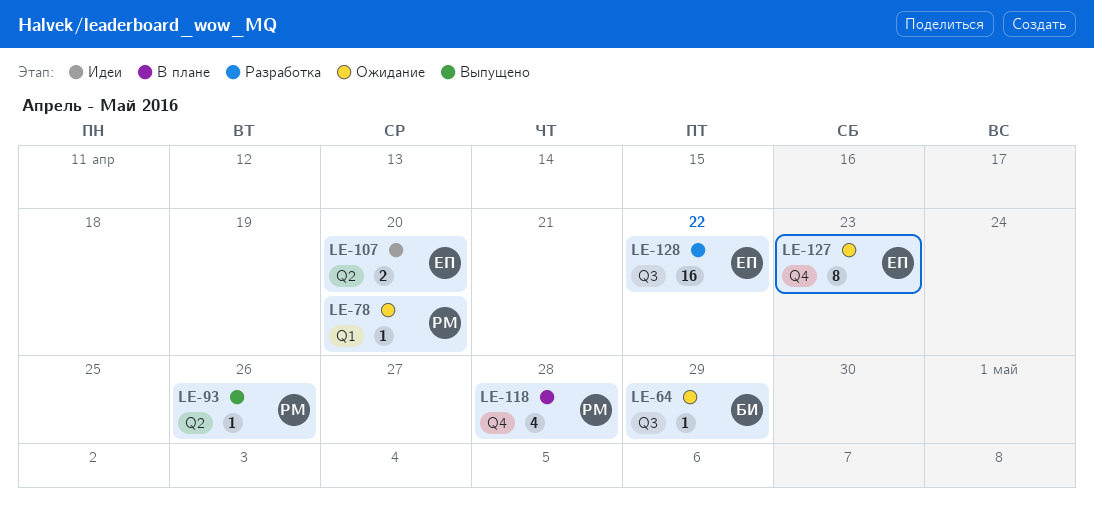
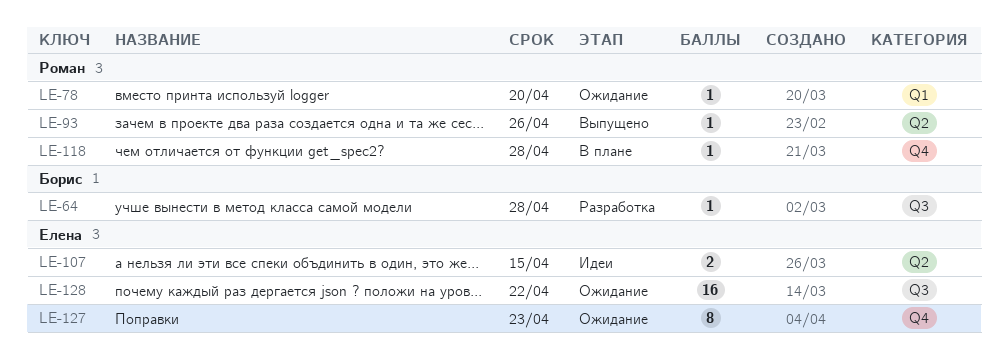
LE-64, status: Ожидание -> Разработка
LE-64, due: Apr 29 -> Apr 28
LE-107, due: Apr 20 -> Apr 15
LE-118, estimate: 4 -> 1
LE-128, status: Разработка -> Ожидание

